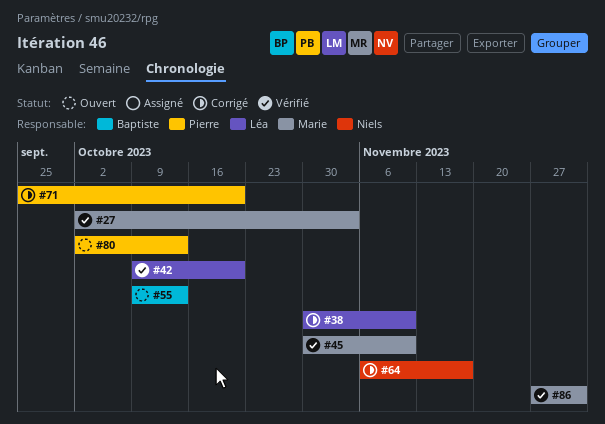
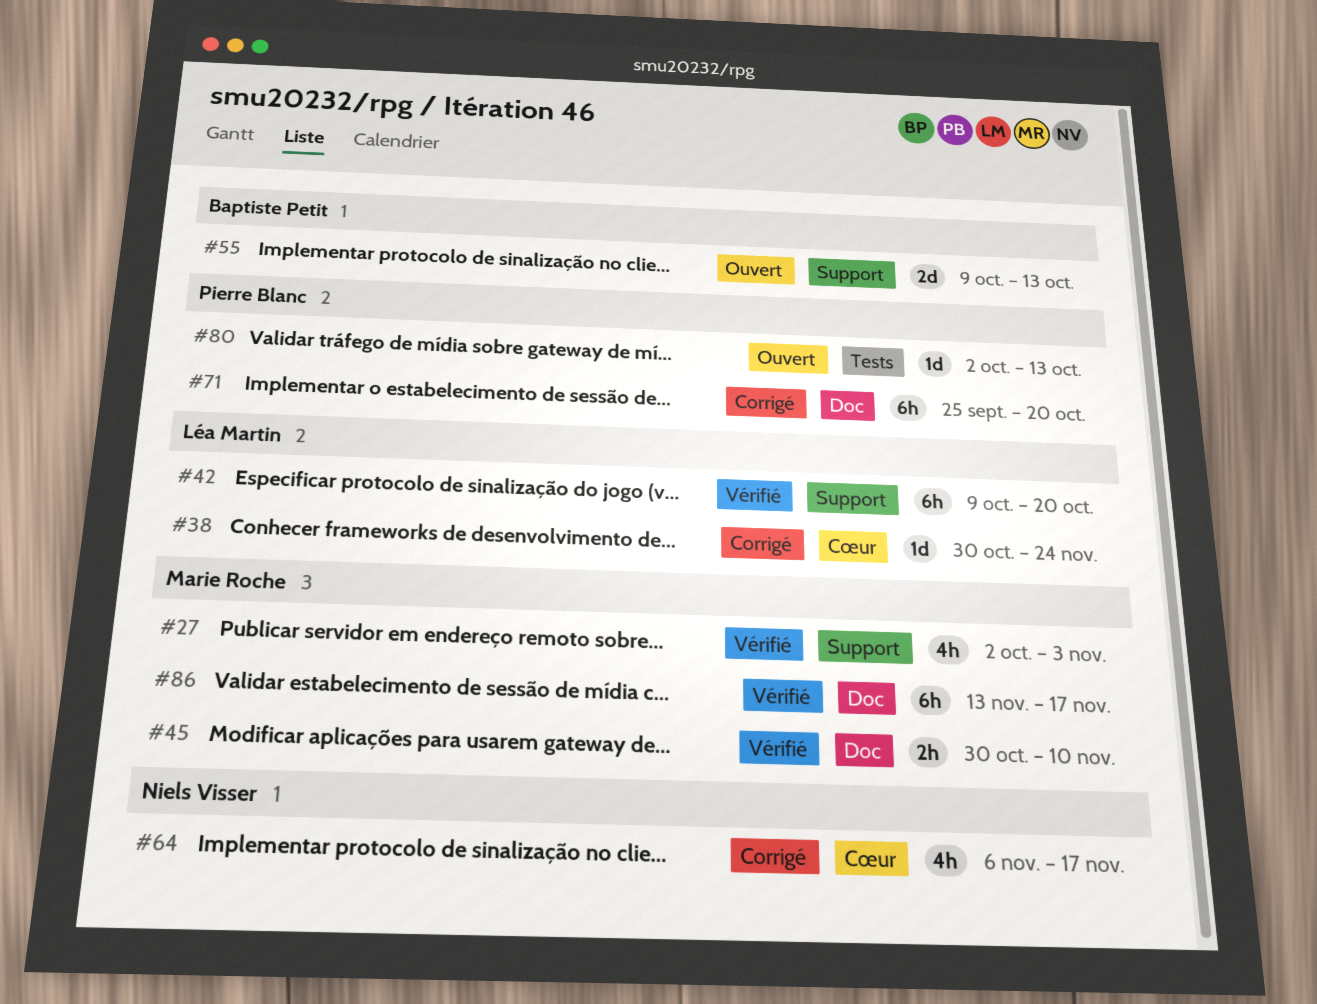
#38, due: Nov 10 -> Nov 24
#86, start: Nov 27 -> Nov 13
#86, due: Dec 1 -> Nov 17

